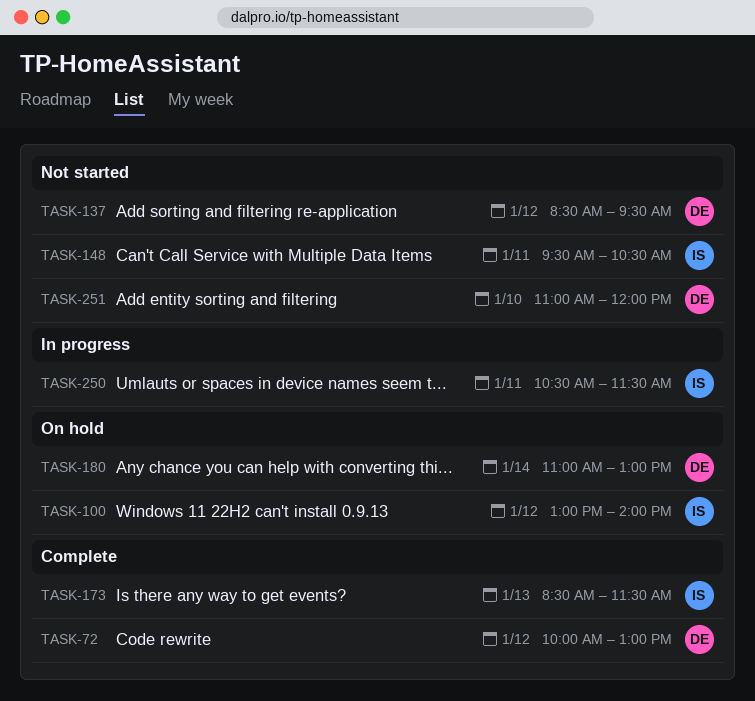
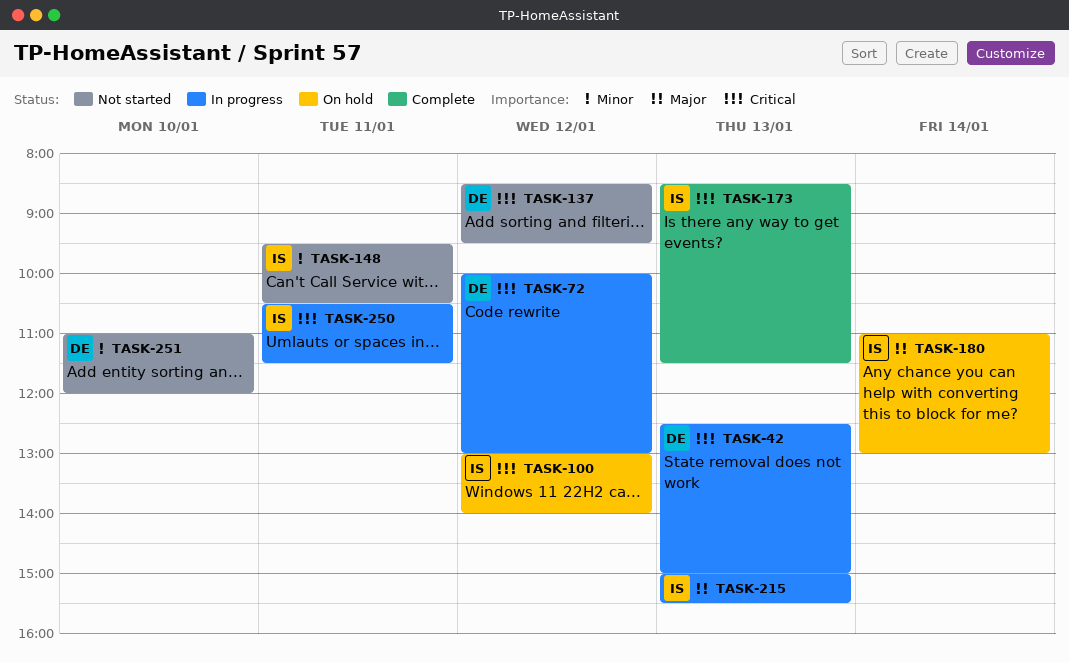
TASK-42: none -> present
TASK-72, status: Complete -> In progress
TASK-180, owner: DE -> IS
TASK-215: none -> present

